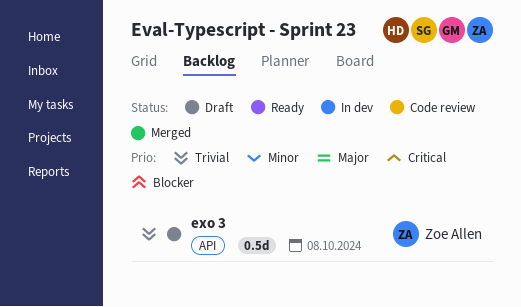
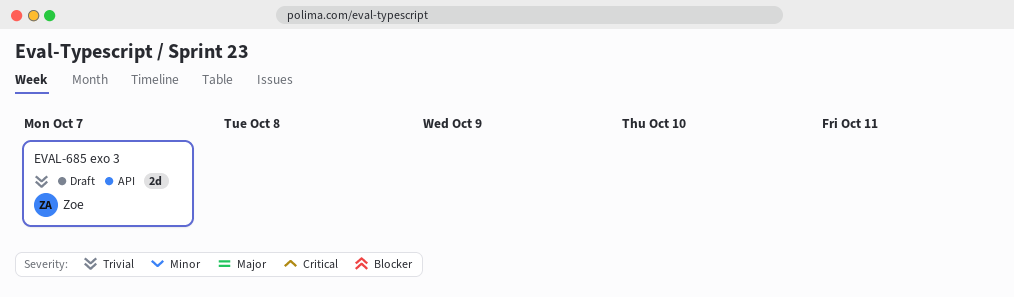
exo 3, estimate: 0.5d -> 2d
exo 3, due: Oct 8 -> Oct 7

